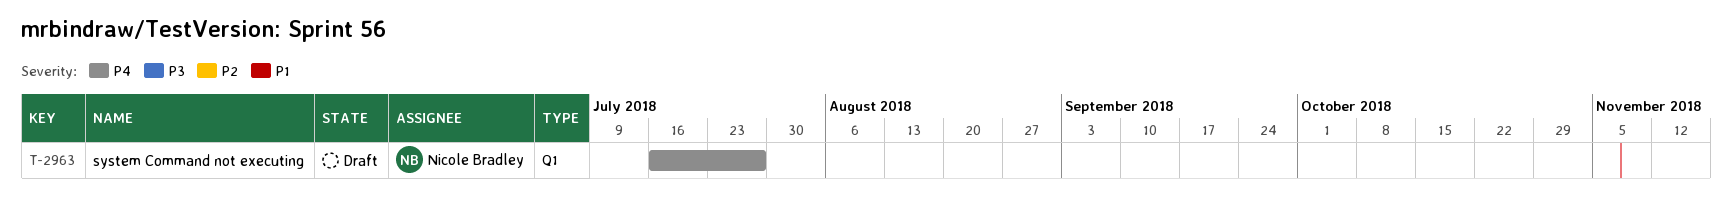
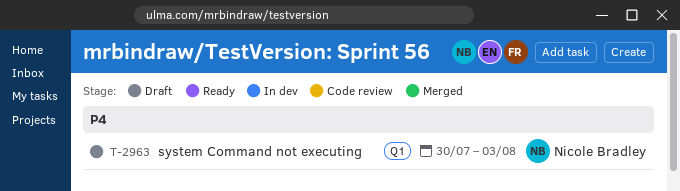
T-2963, start: Jul 16 -> Jul 30
T-2963, due: Jul 27 -> Aug 3

